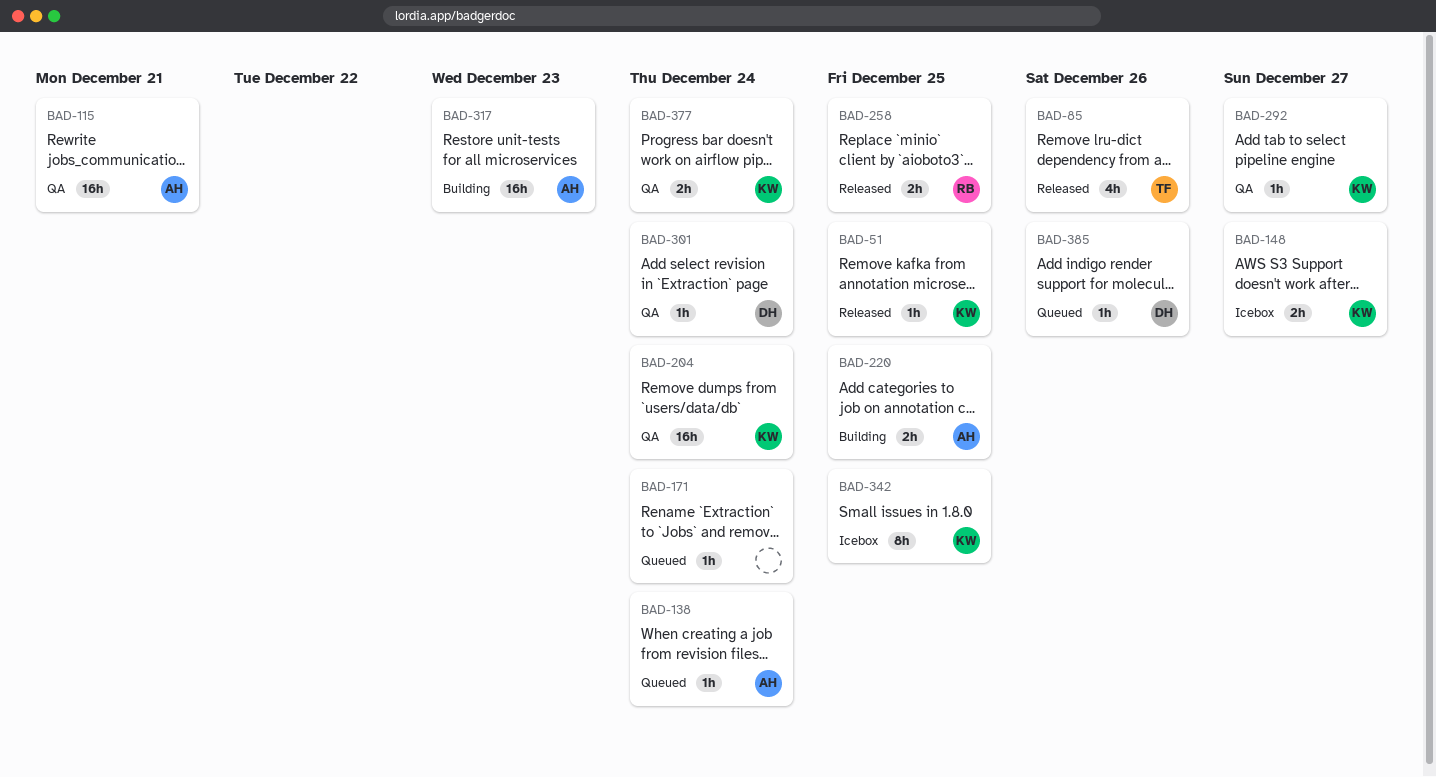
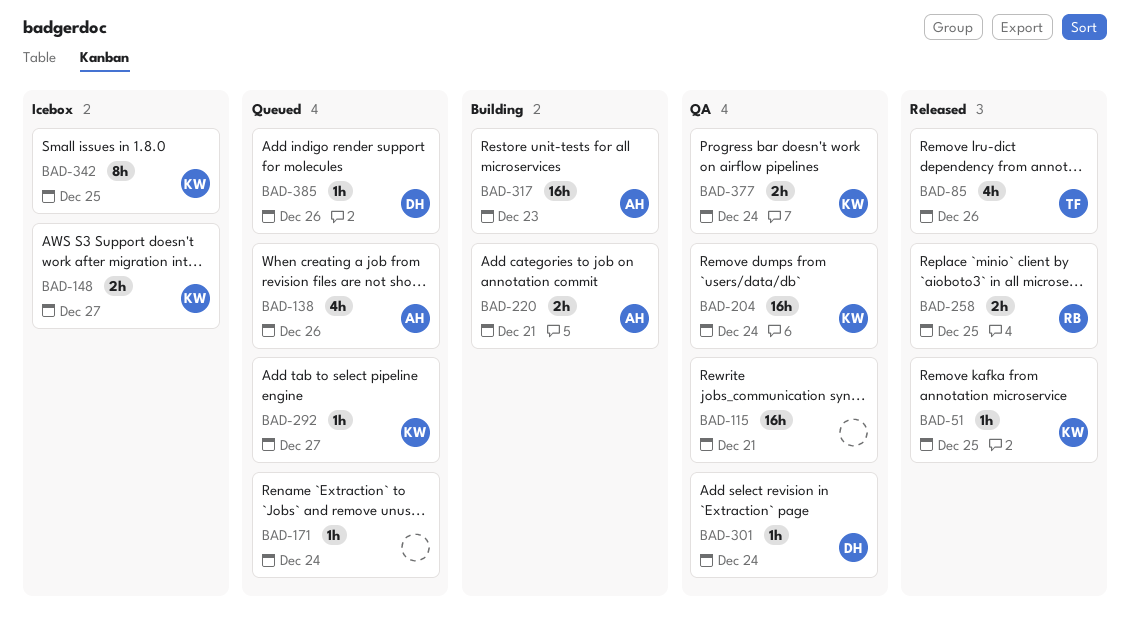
BAD-115, owner: AH -> none
BAD-138, estimate: 1h -> 4h
BAD-138, due: Dec 24 -> Dec 26
BAD-220, due: Dec 25 -> Dec 21
BAD-292, status: QA -> Queued

